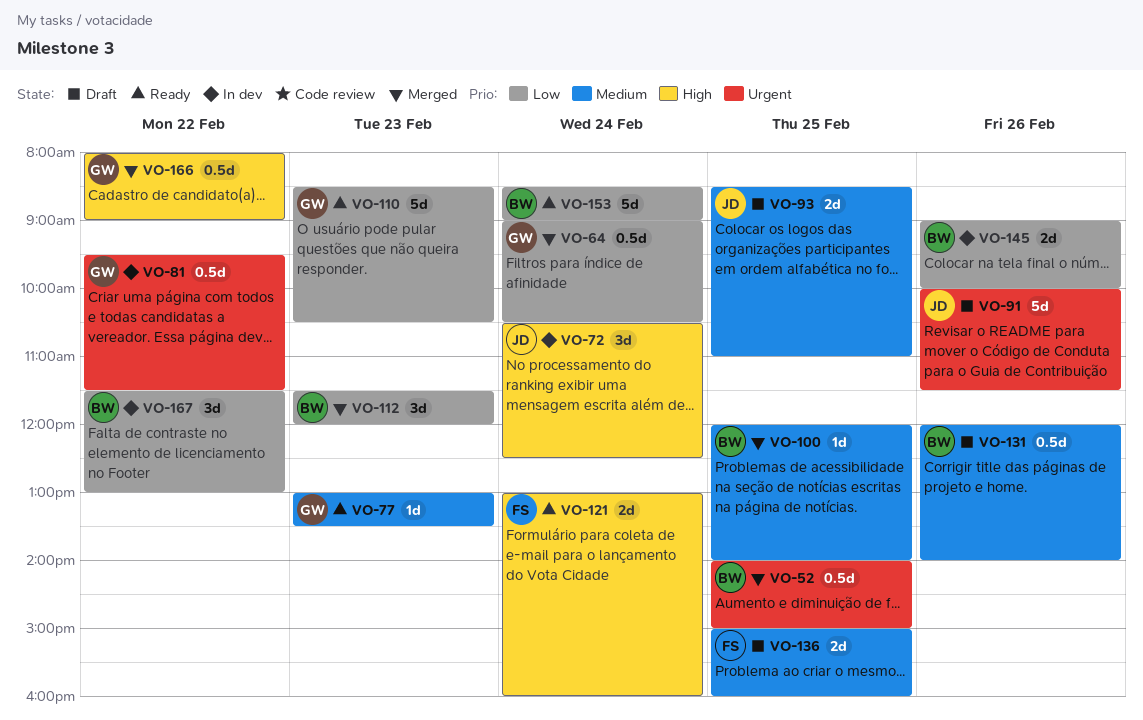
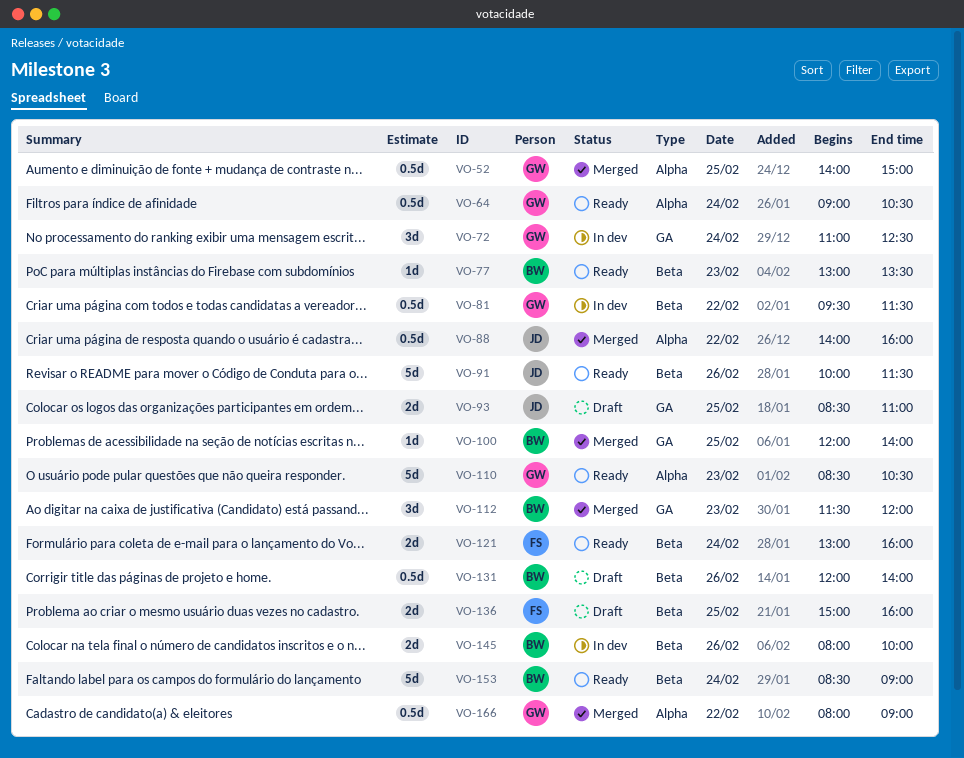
VO-52, owner: BW -> GW
VO-64, status: Merged -> Ready
VO-72, owner: JD -> GW
VO-72, begins: 10:30 -> 11:00
VO-77, owner: GW -> BW
VO-88: none -> present
VO-91, status: Draft -> Ready
VO-145, begins: 09:00 -> 08:00
VO-167: present -> none

